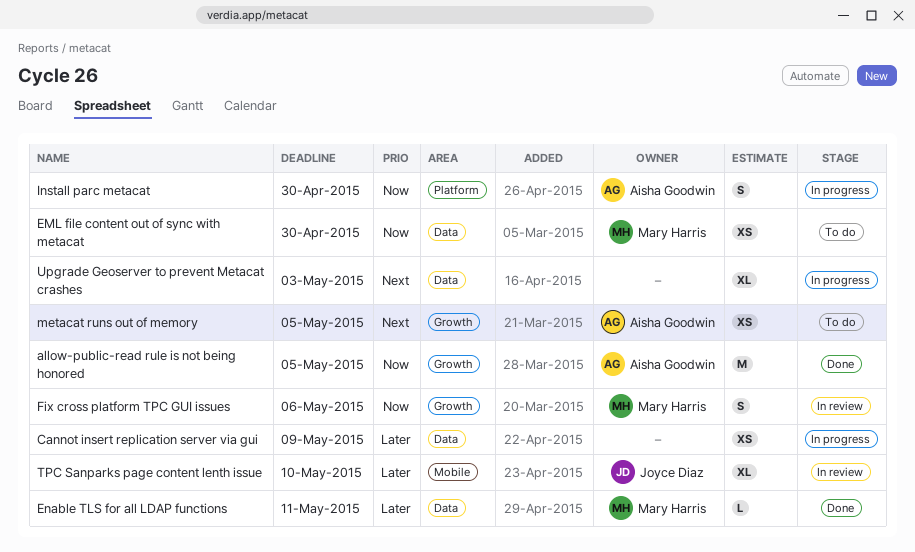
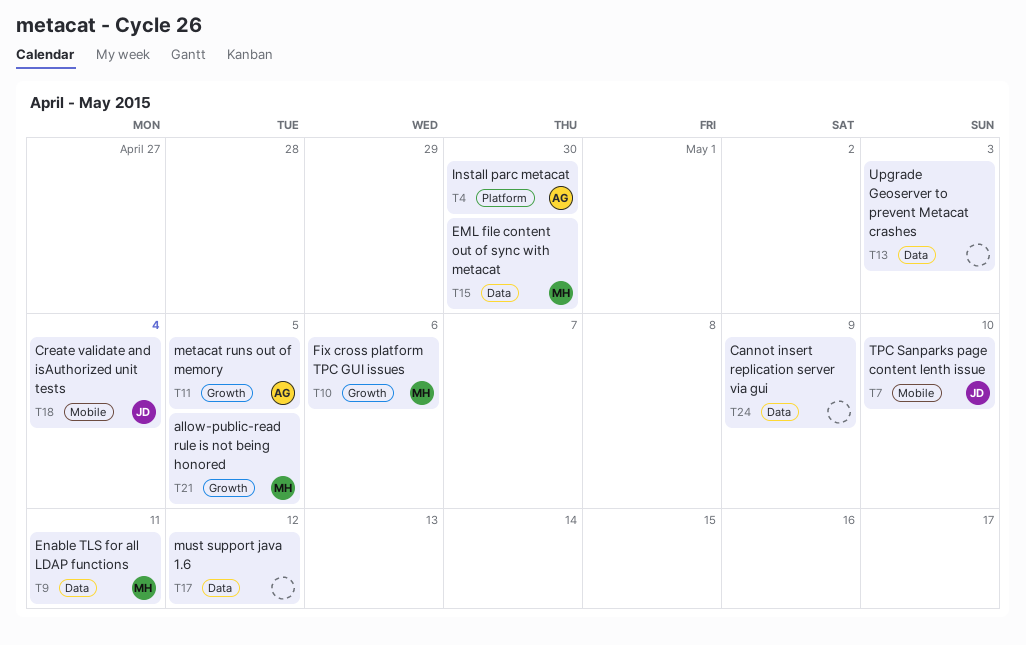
allow-public-read rule is not being honored, owner: Aisha Goodwin -> Mary Harris
Create validate and isAuthorized unit tests: none -> present
must support java 1.6: none -> present

